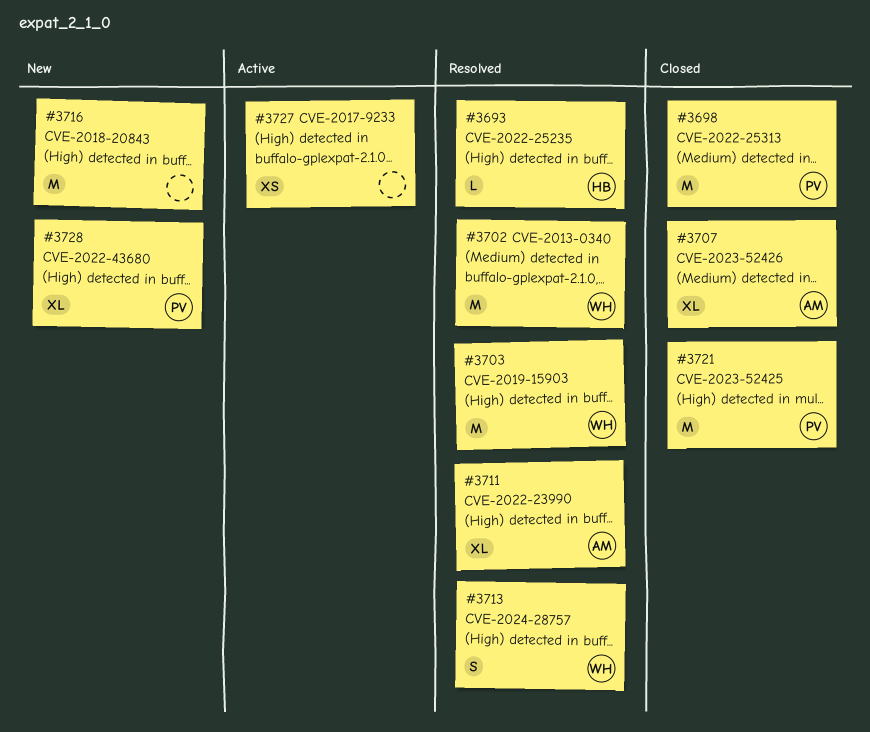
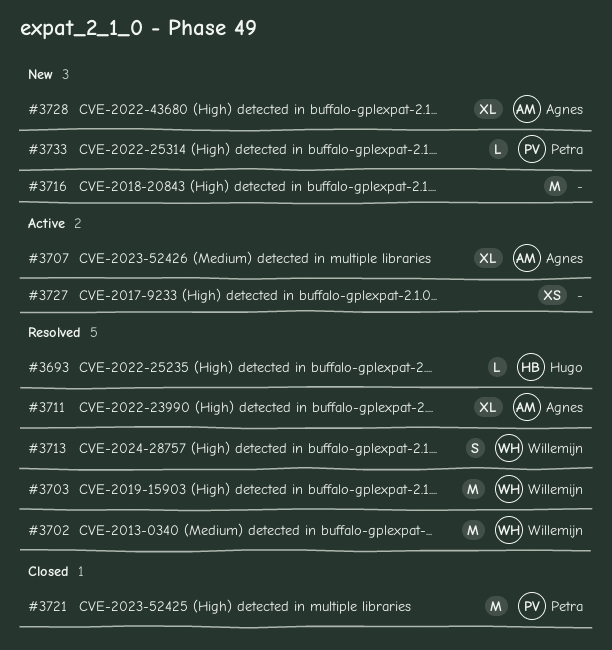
#3698: present -> none
#3707, status: Closed -> Active
#3728, owner: Petra -> Agnes
#3733: none -> present

